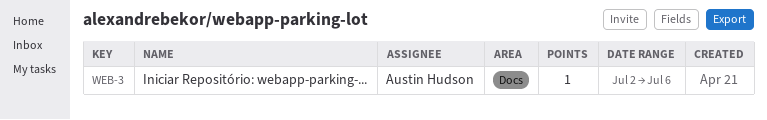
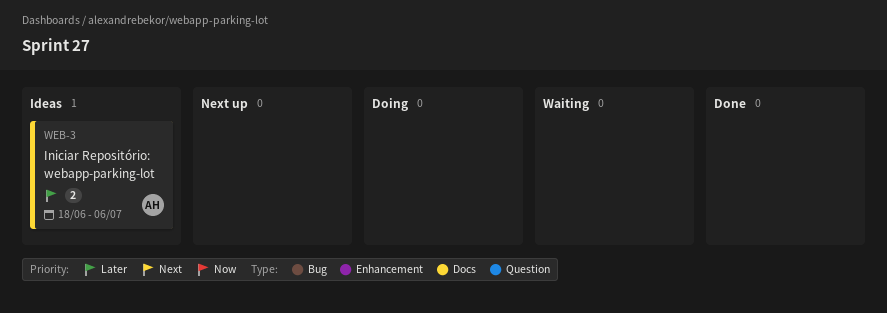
WEB-3, estimate: 1 -> 2
WEB-3, start: Jul 2 -> Jun 18

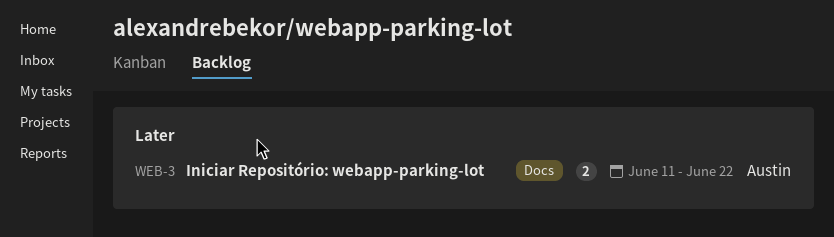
WEB-3, start: Jun 18 -> Jun 11
WEB-3, due: Jul 6 -> Jun 22

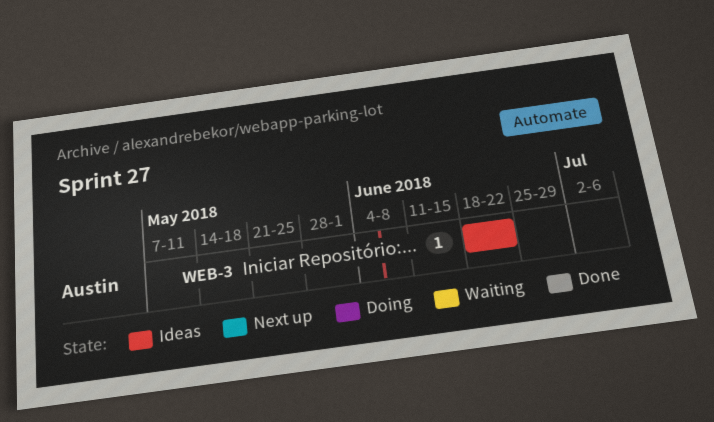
WEB-3, estimate: 2 -> 1
WEB-3, start: Jun 11 -> Jun 18

